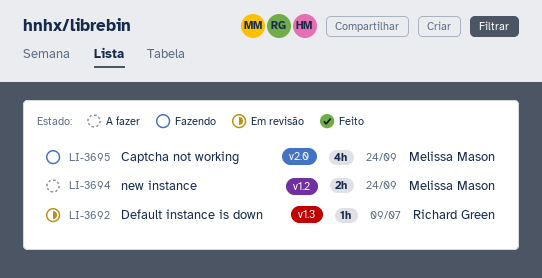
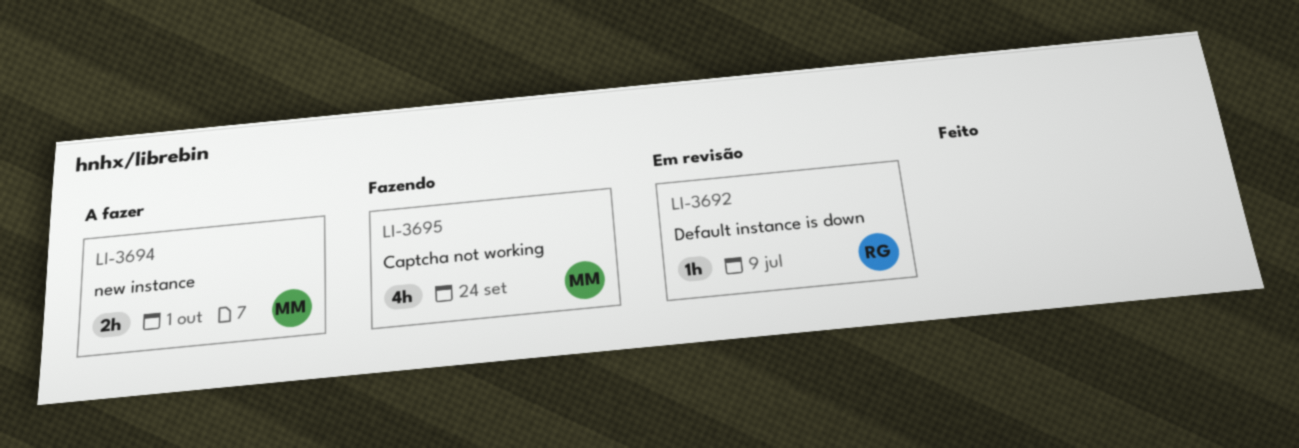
LI-3694, due: Sep 24 -> Oct 1

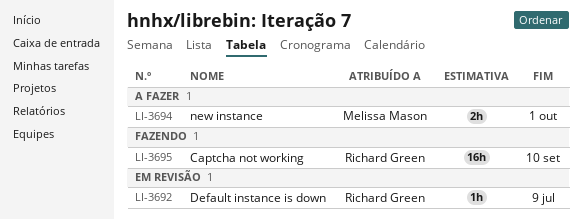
LI-3695, owner: Melissa Mason -> Richard Green
LI-3695, estimate: 4h -> 16h
LI-3695, due: Sep 24 -> Sep 10

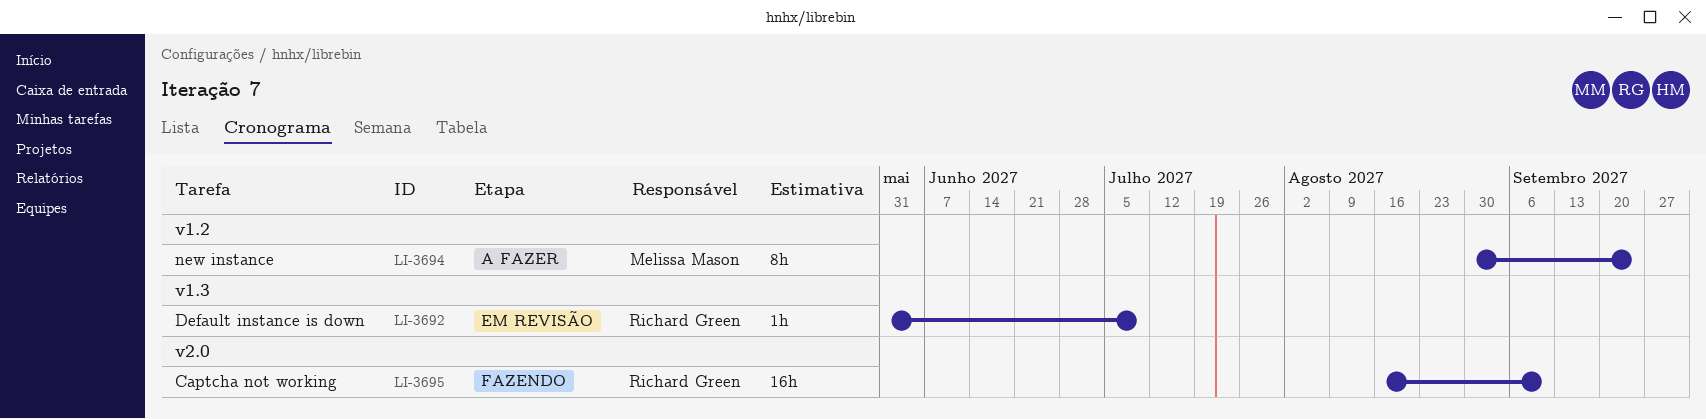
LI-3694, estimate: 2h -> 8h
LI-3694, due: Oct 1 -> Sep 24

